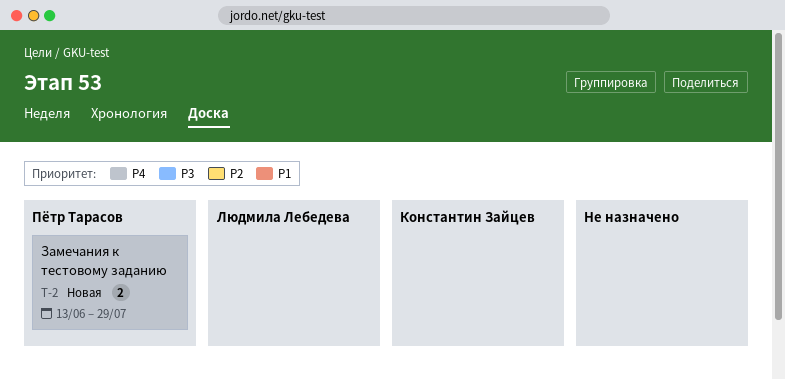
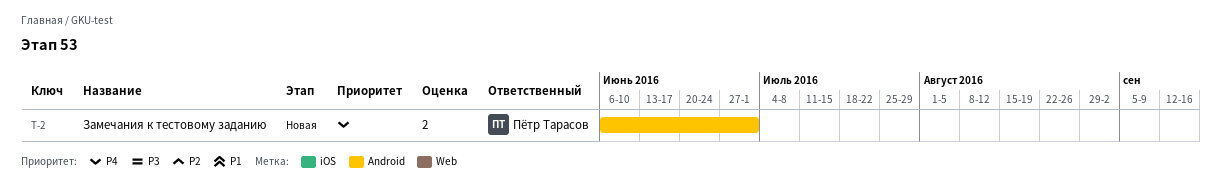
T-2, start: Jun 13 -> Jun 6
T-2, due: Jul 29 -> Jul 1

